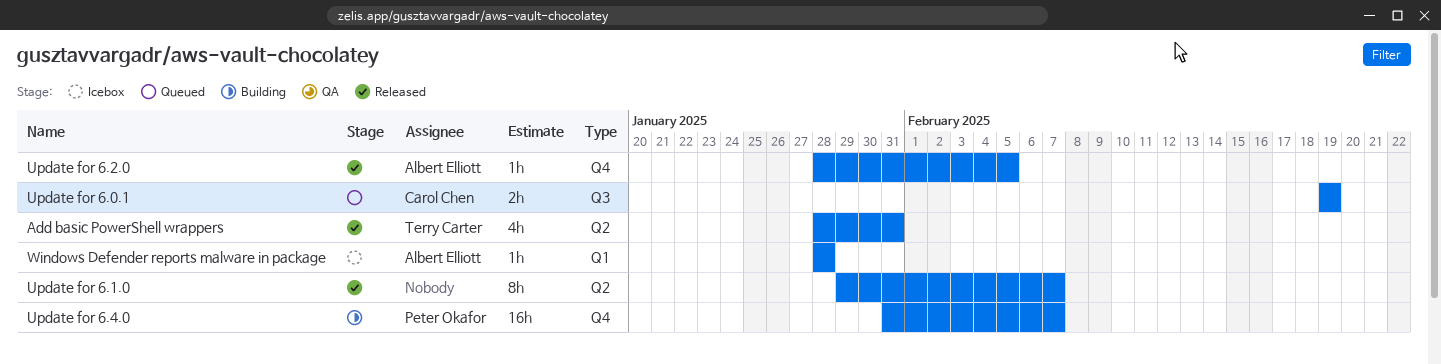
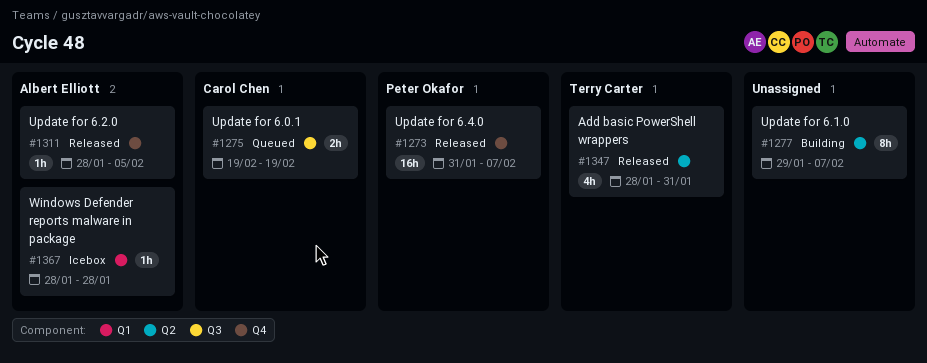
Update for 6.1.0, status: Released -> Building
Update for 6.4.0, status: Building -> Released

